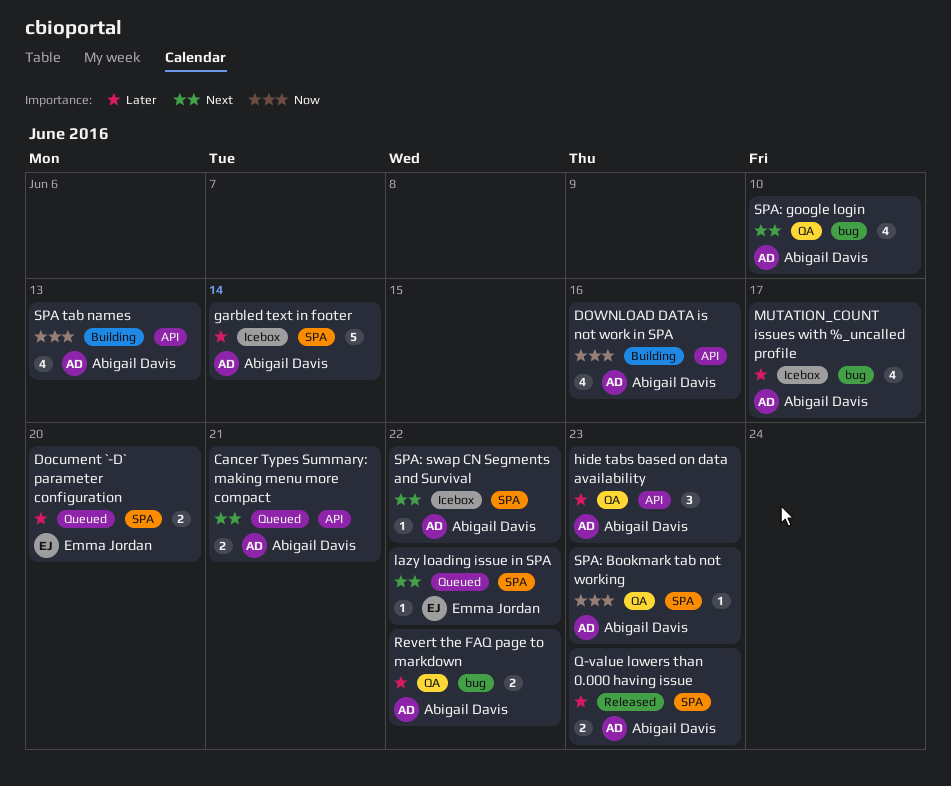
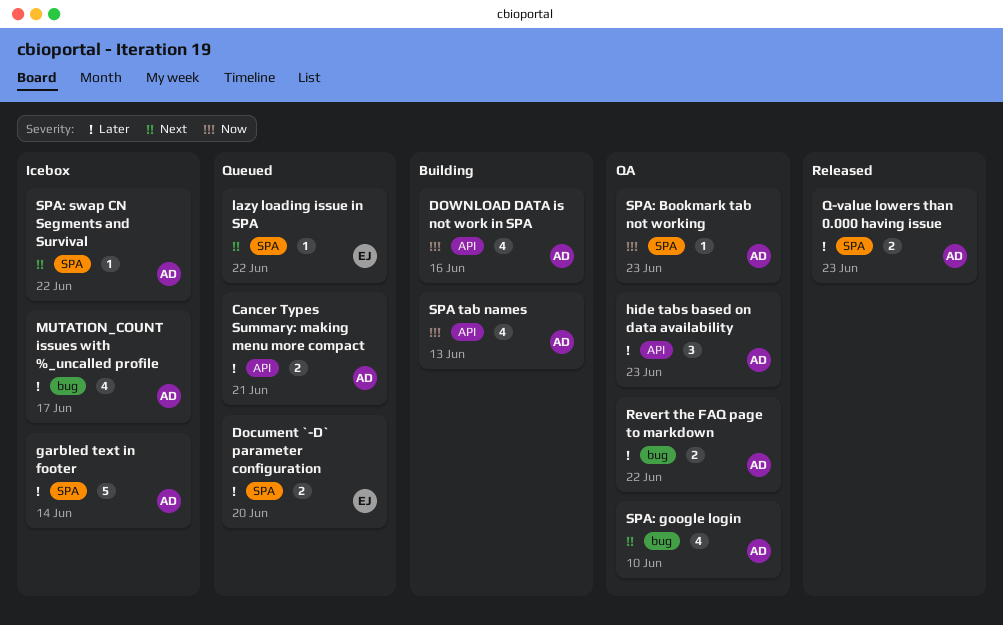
Cancer Types Summary: making menu more compact, priority: Next -> Later

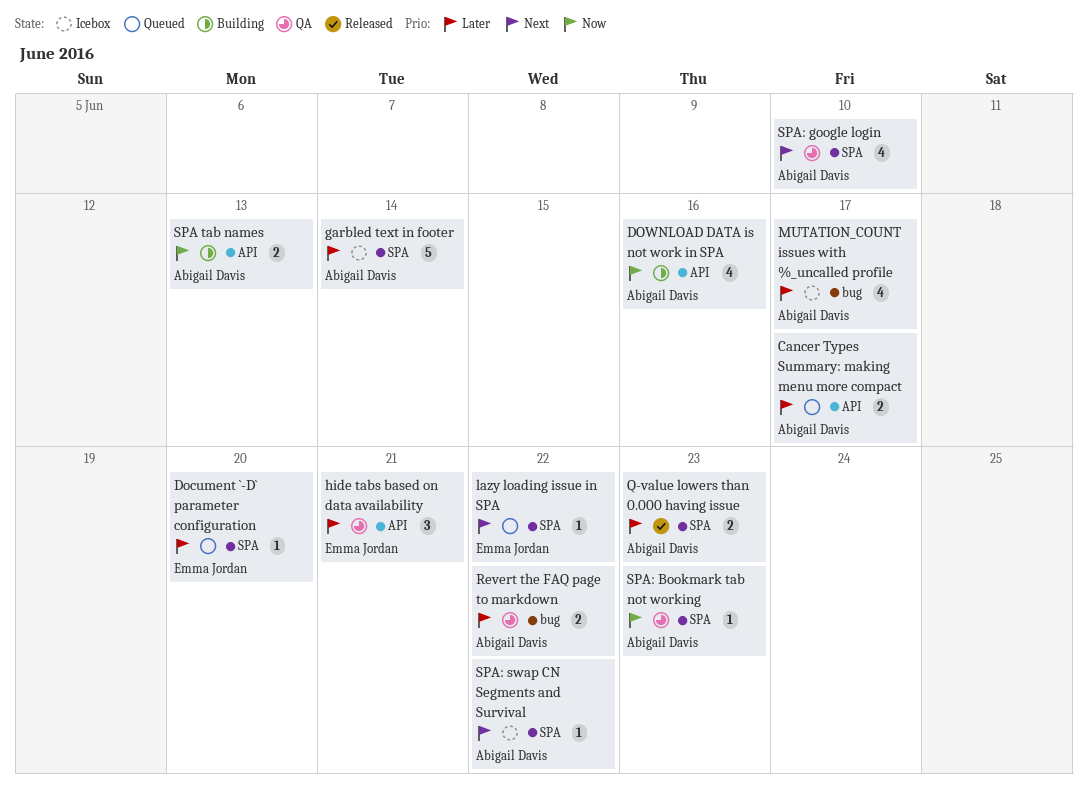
Cancer Types Summary: making menu more compact, due: Jun 21 -> Jun 17
Document `-D` parameter configuration, estimate: 2 -> 1
hide tabs based on data availability, owner: Abigail Davis -> Emma Jordan
hide tabs based on data availability, due: Jun 23 -> Jun 21
SPA tab names, estimate: 4 -> 2
SPA: google login, label: bug -> SPA

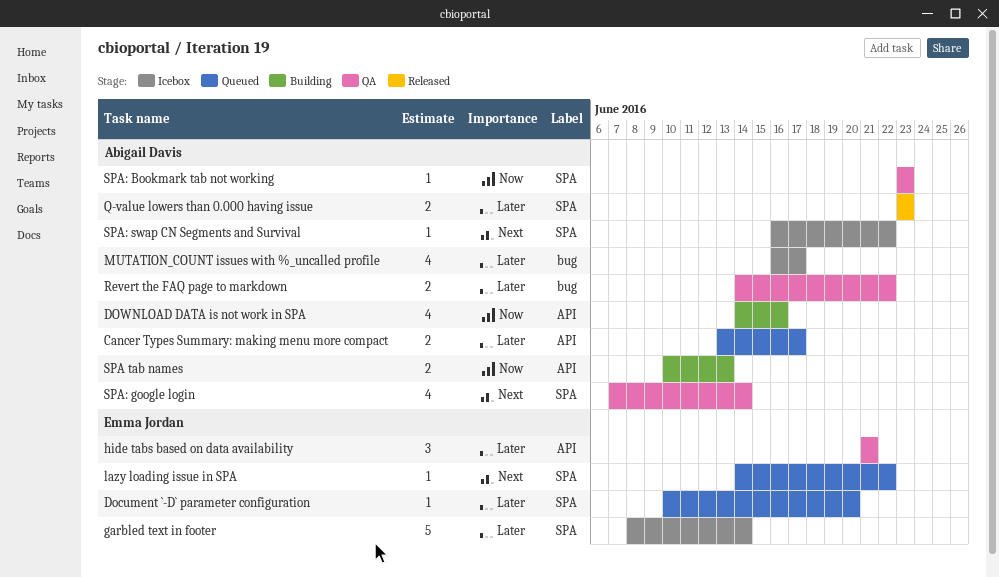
garbled text in footer, owner: Abigail Davis -> Emma Jordan
SPA: google login, due: Jun 10 -> Jun 14

